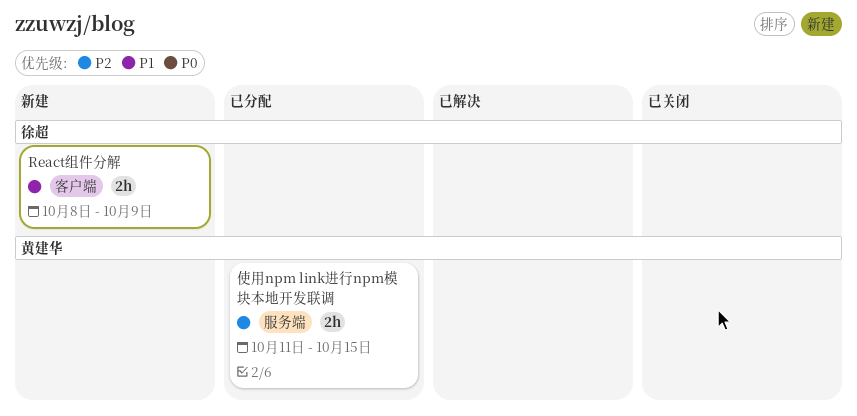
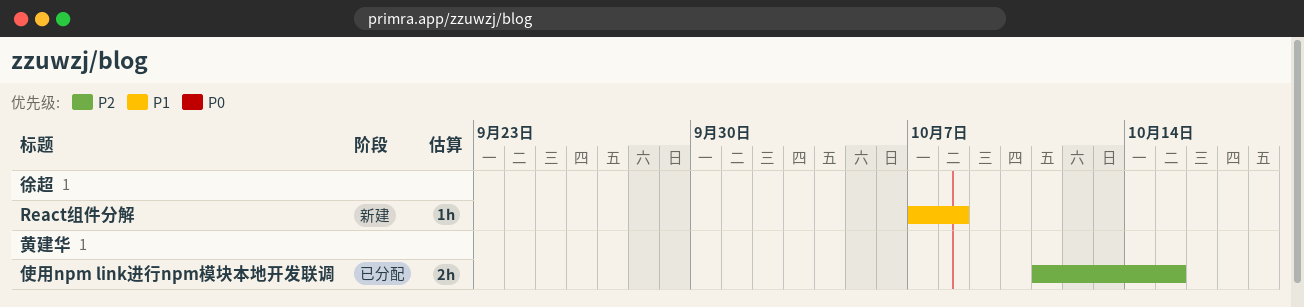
React组件分解, estimate: 2h -> 1h
React组件分解, start: Oct 8 -> Oct 7
React组件分解, due: Oct 9 -> Oct 8

